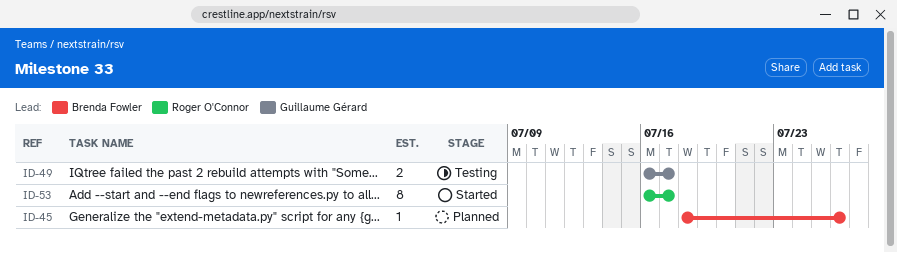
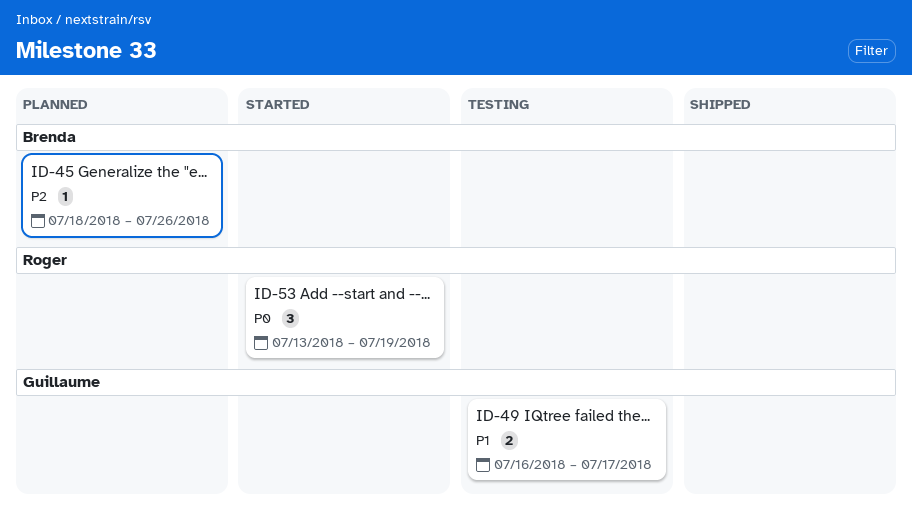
ID-53, estimate: 8 -> 3
ID-53, start: Jul 16 -> Jul 13
ID-53, due: Jul 17 -> Jul 19

